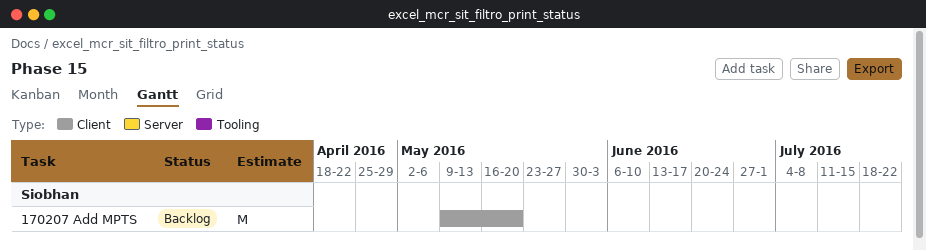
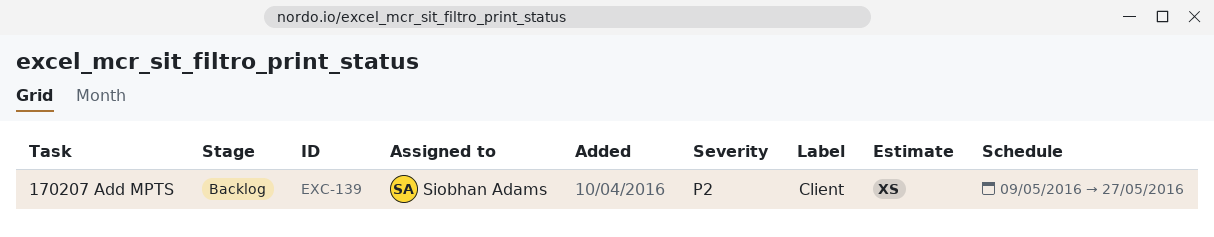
170207 Add MPTS, estimate: M -> XS
170207 Add MPTS, due: May 20 -> May 27

